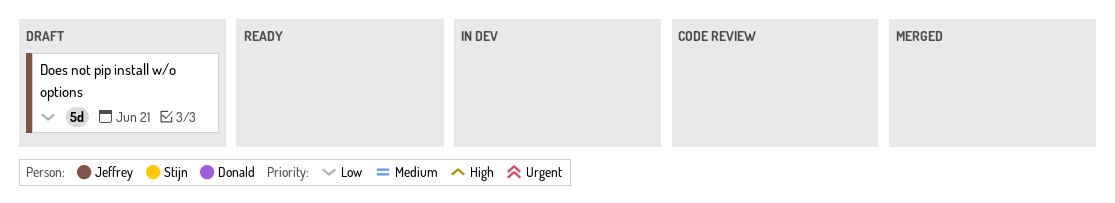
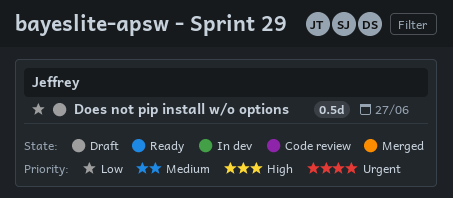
Does not pip install w/o options, estimate: 5d -> 0.5d
Does not pip install w/o options, due: Jun 21 -> Jun 27

